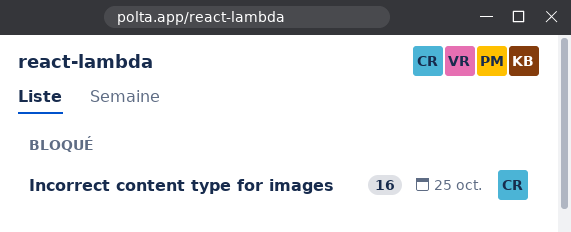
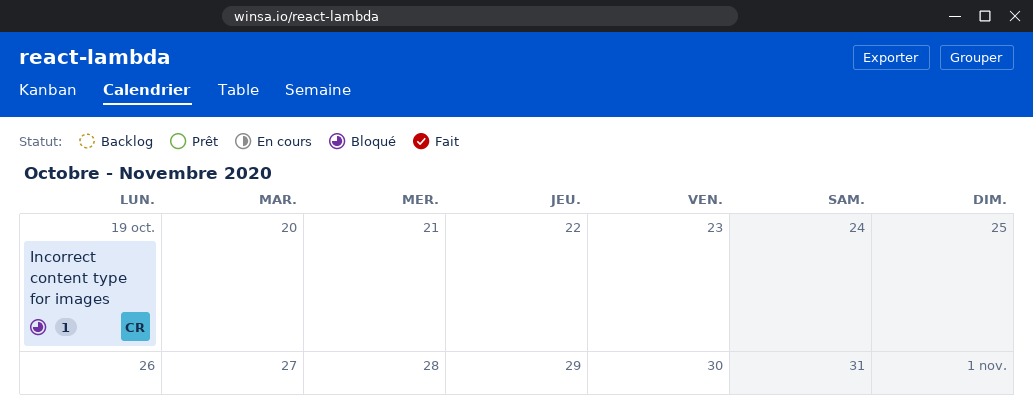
Incorrect content type for images, estimate: 16 -> 1
Incorrect content type for images, due: Oct 25 -> Oct 19

